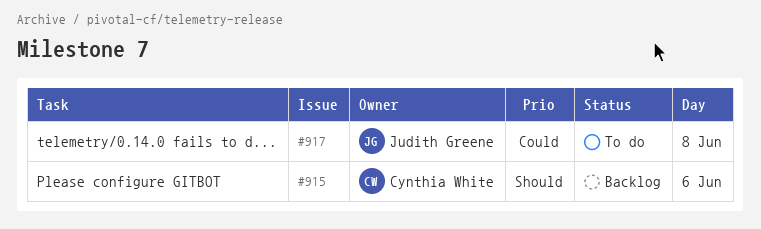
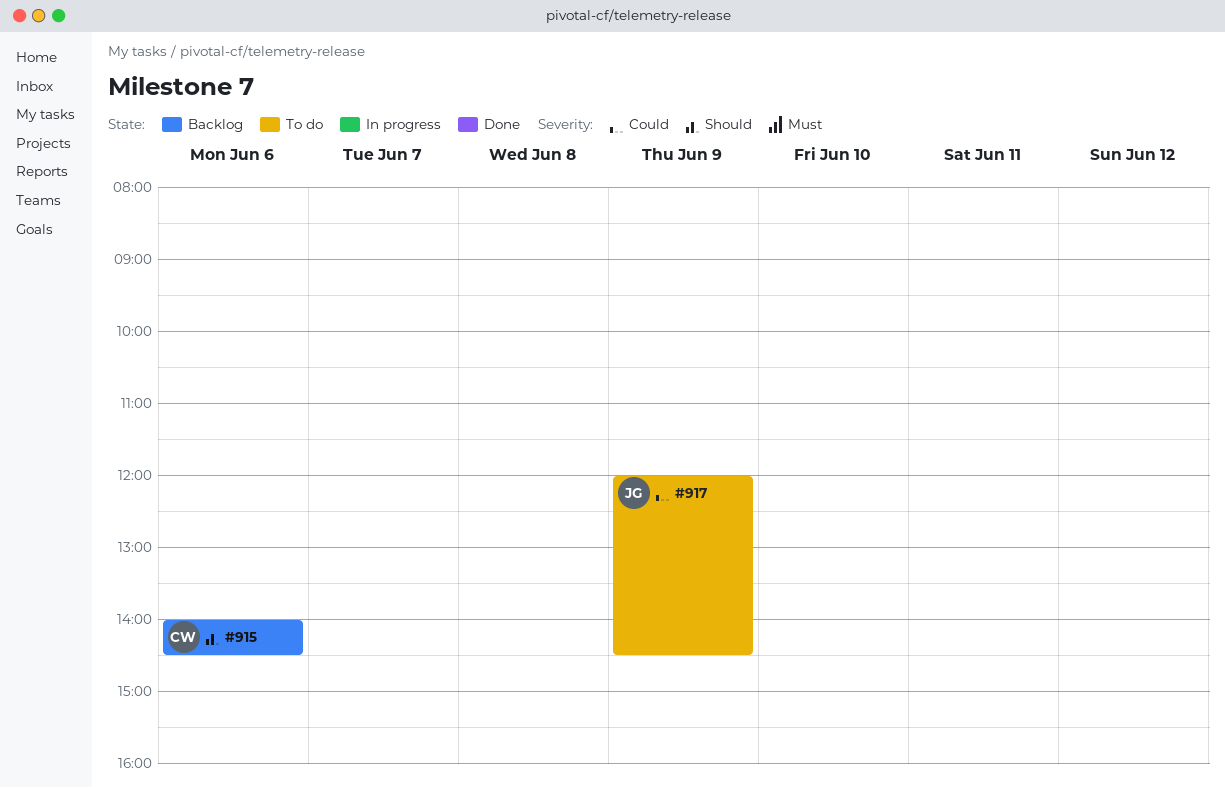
#917, day: Jun 8 -> Jun 9

